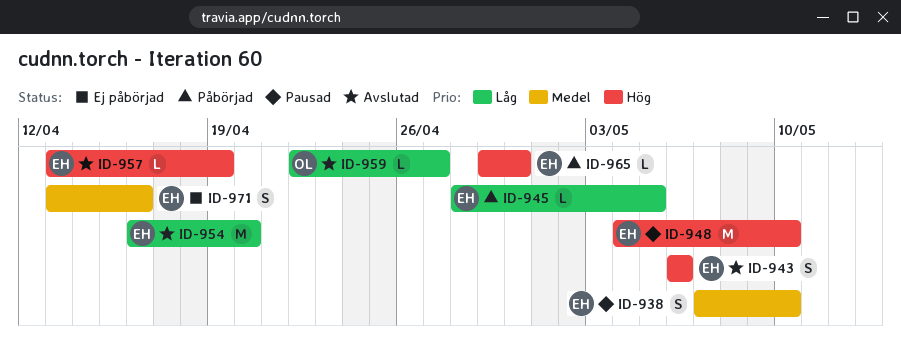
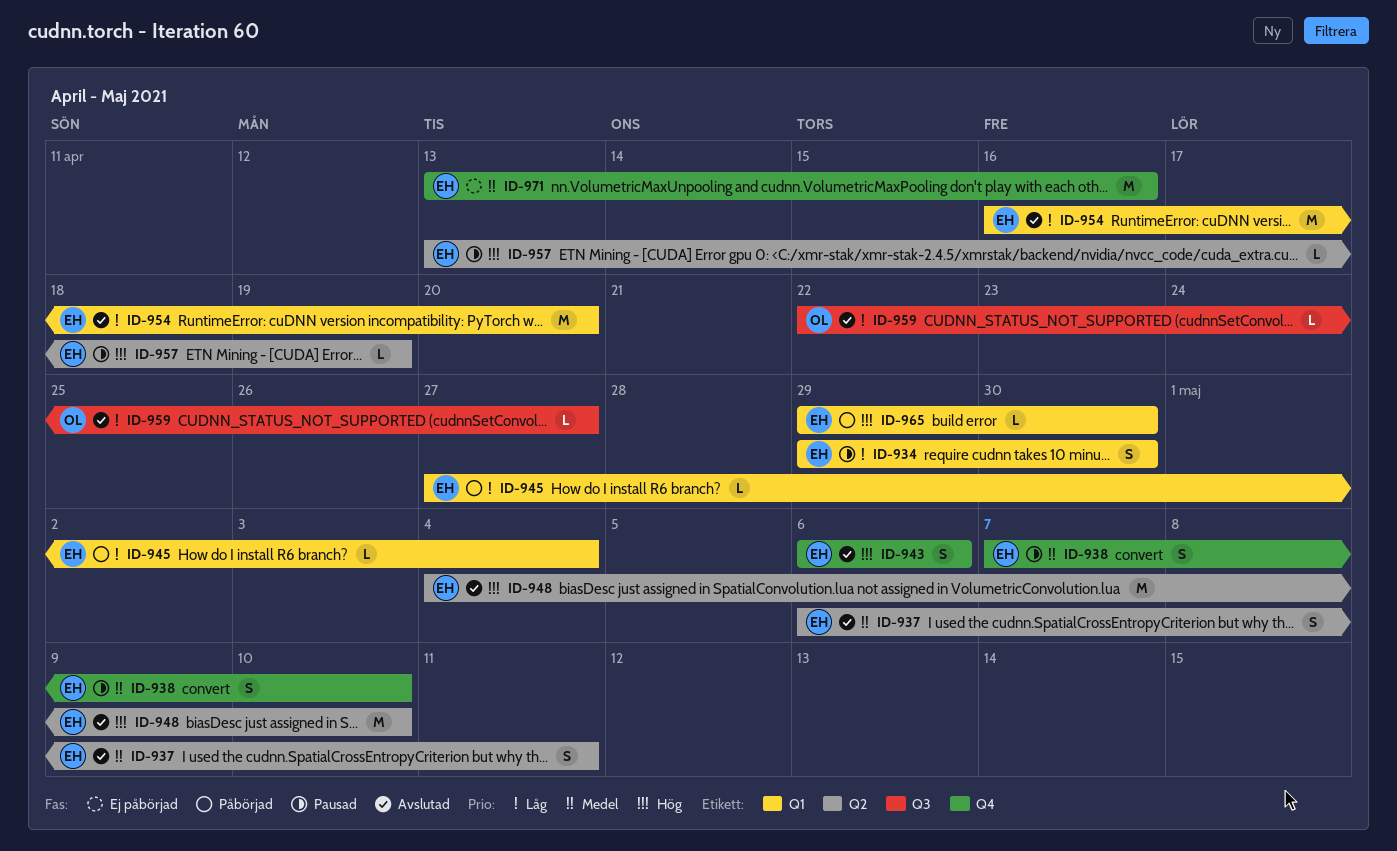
ID-934: none -> present
ID-937: none -> present
ID-945, start: Apr 28 -> Apr 27
ID-945, due: May 5 -> May 4
ID-948, status: Pausad -> Avslutad
ID-957, status: Avslutad -> Pausad
ID-971, estimate: S -> M

